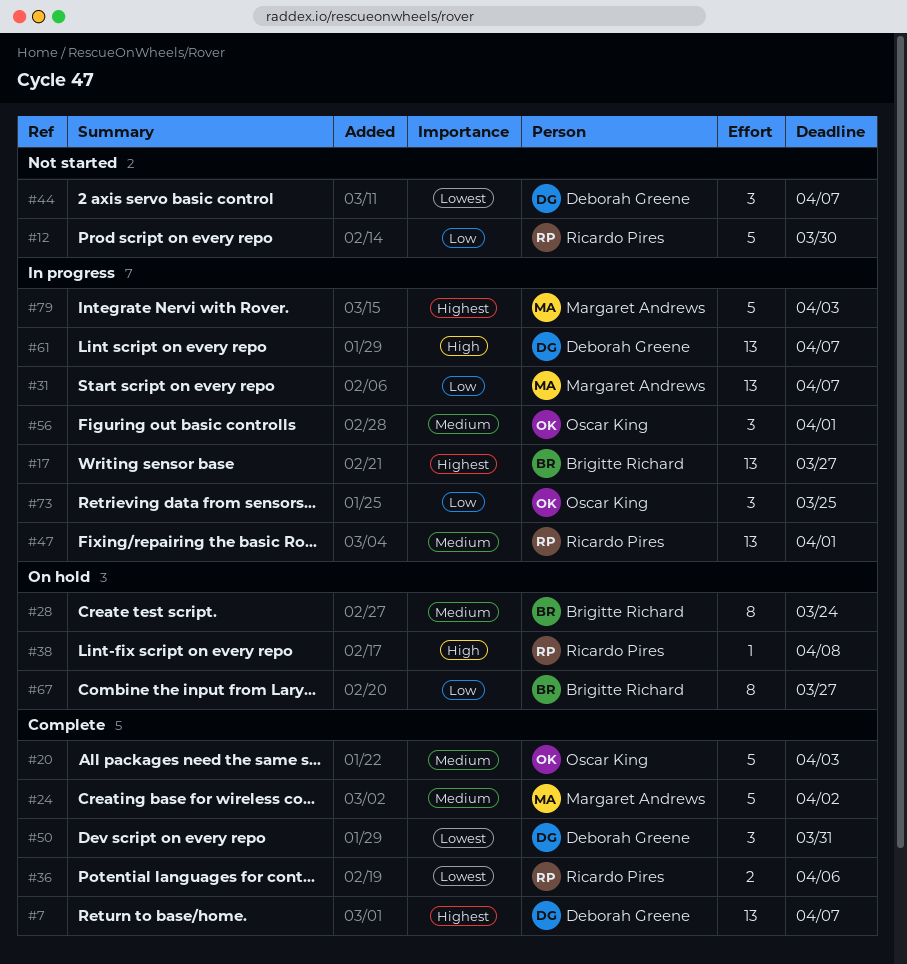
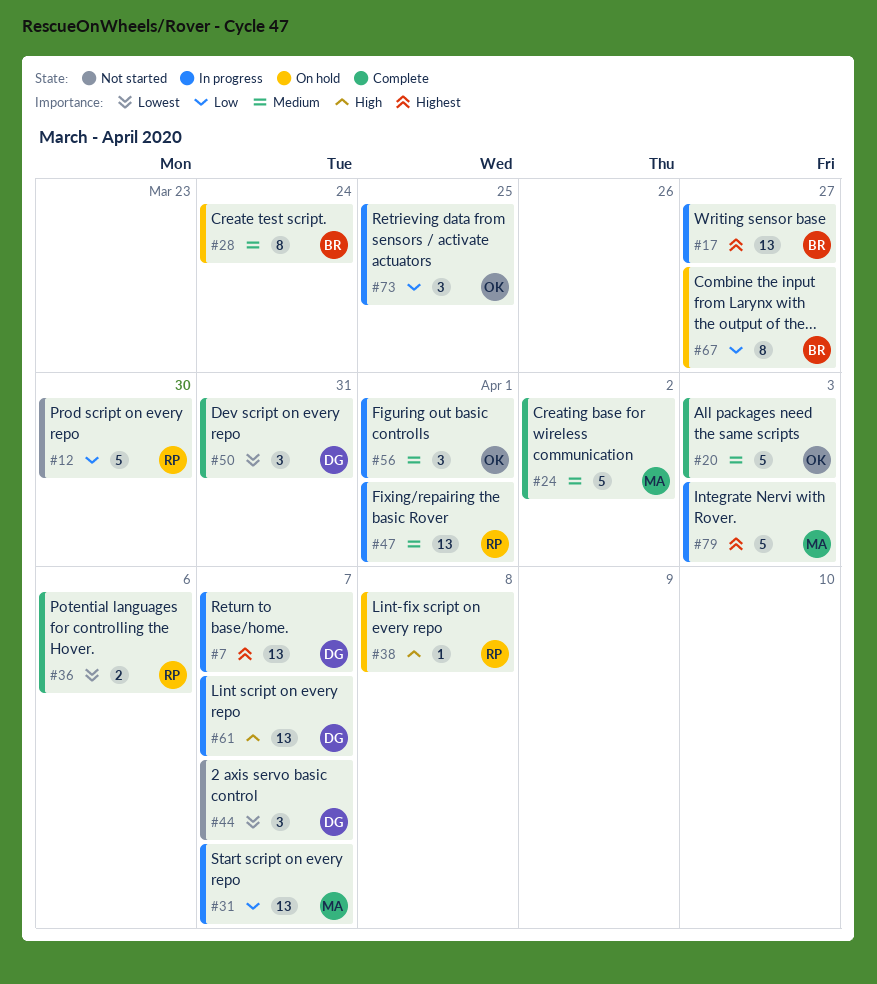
#7, status: Complete -> In progress

